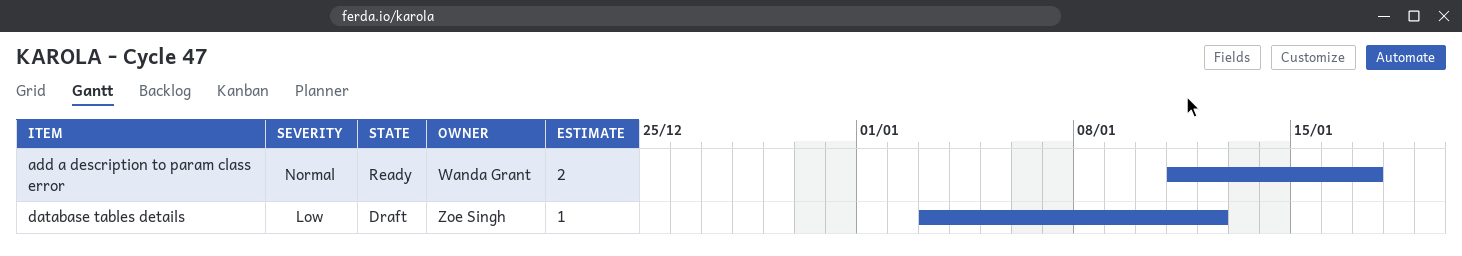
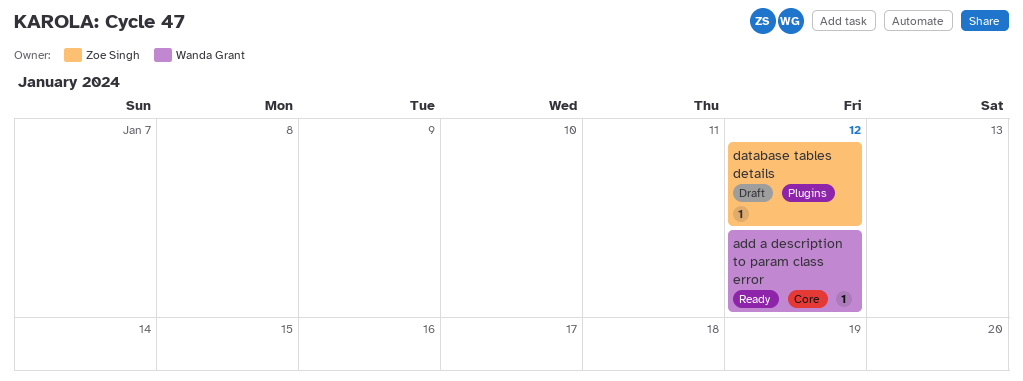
add a description to param class error, estimate: 2 -> 1
add a description to param class error, due: Jan 17 -> Jan 12

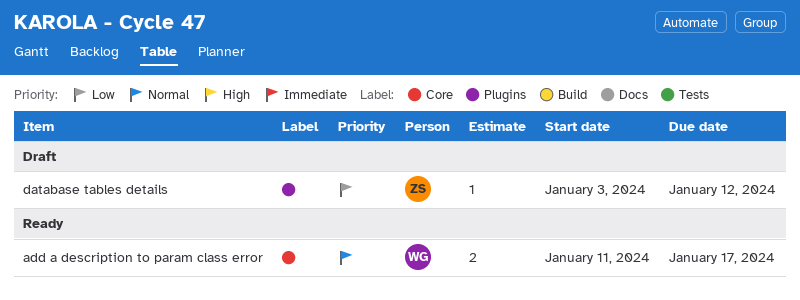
add a description to param class error, estimate: 1 -> 2
add a description to param class error, due: Jan 12 -> Jan 17

